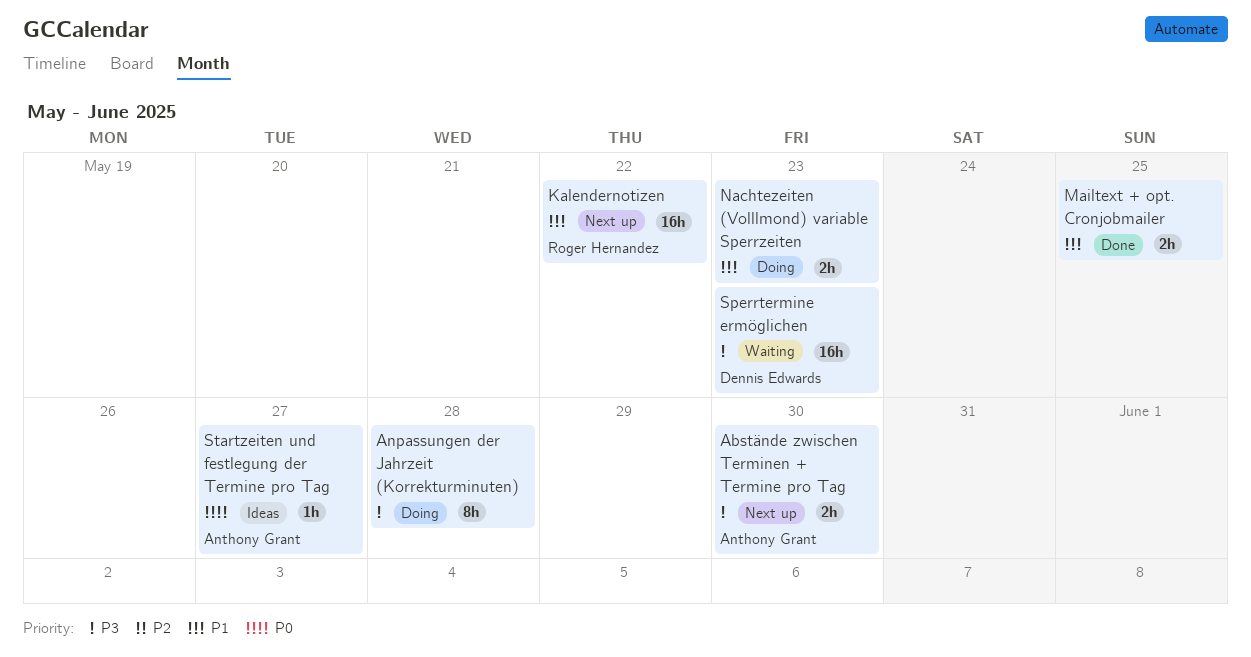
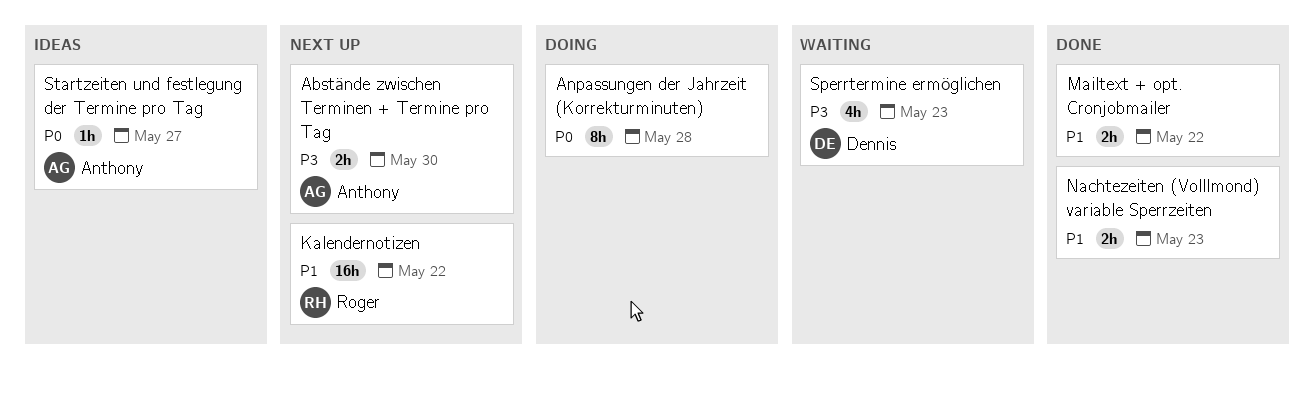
Anpassungen der Jahrzeit (Korrekturminuten), priority: P3 -> P0
Mailtext + opt. Cronjobmailer, due: May 25 -> May 22
Nachtezeiten (Volllmond) variable Sperrzeiten, status: Doing -> Done
Sperrtermine ermöglichen, estimate: 16h -> 4h

